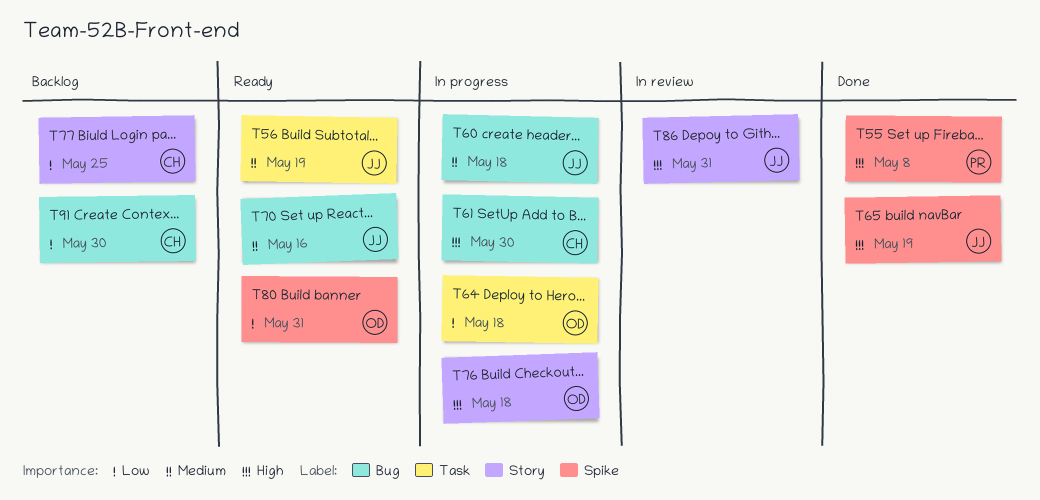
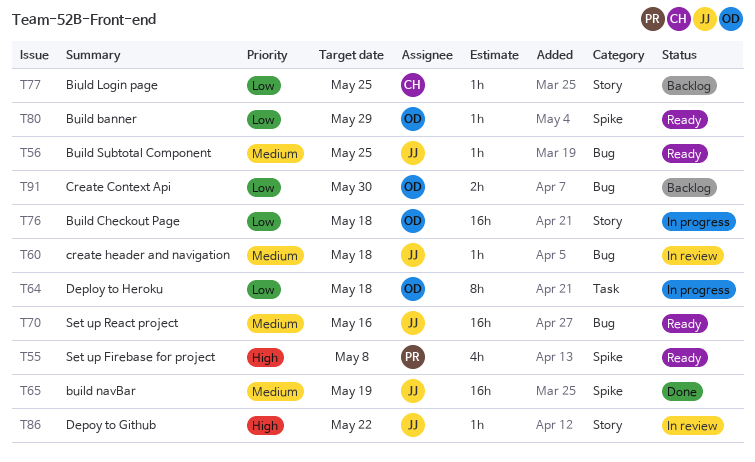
T55, status: Done -> Ready
T56, label: Task -> Bug
T56, due: May 19 -> May 25
T60, status: In progress -> In review
T61: present -> none
T65, priority: High -> Medium
T76, priority: High -> Low
T80, due: May 31 -> May 29
T86, due: May 31 -> May 22
T91, owner: CH -> OD

